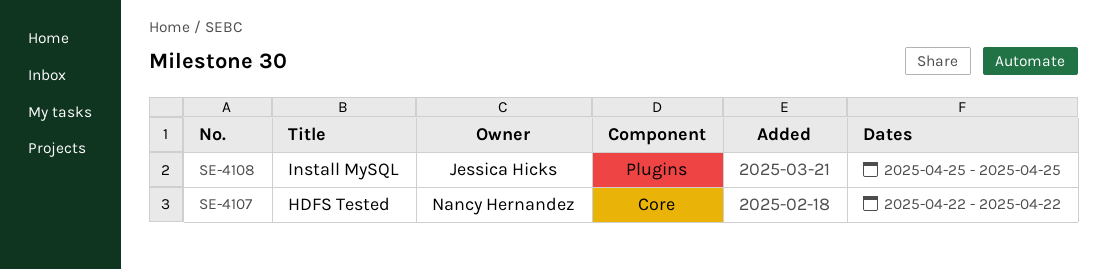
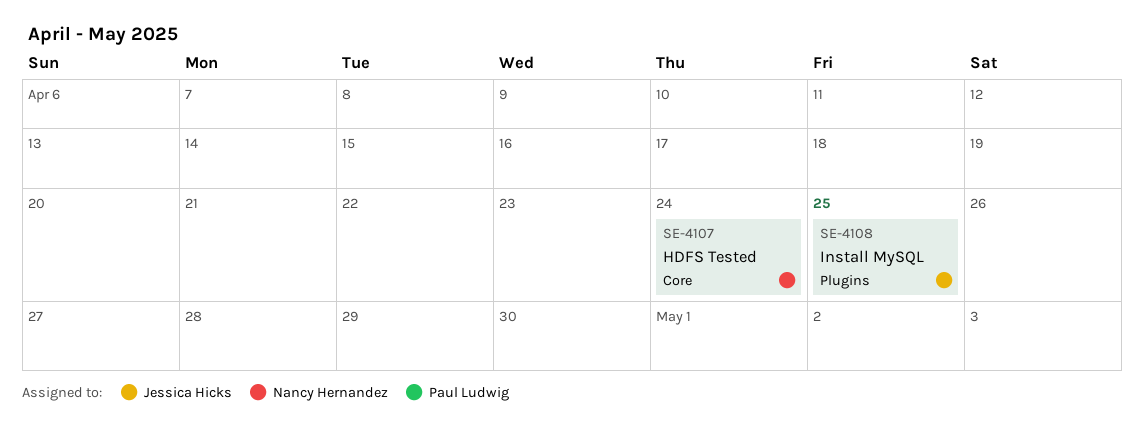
SE-4107, due: Apr 22 -> Apr 24

